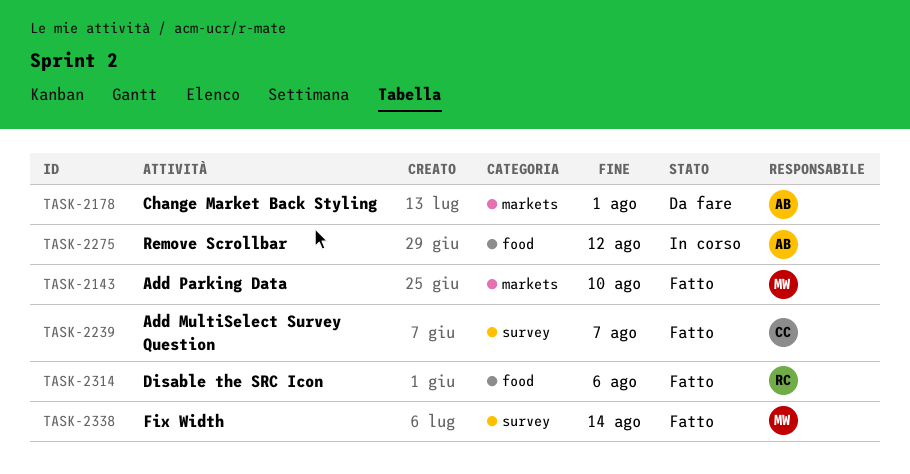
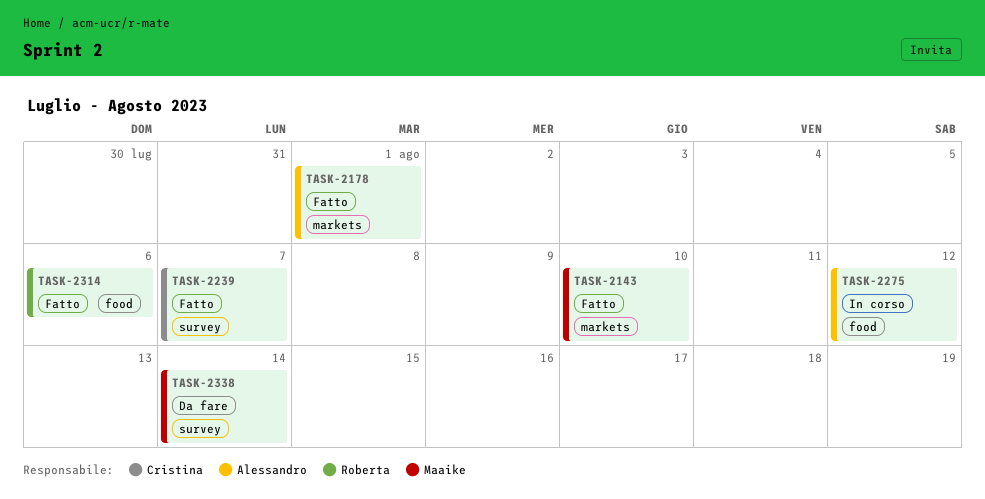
TASK-2178, status: Da fare -> Fatto
TASK-2338, status: Fatto -> Da fare

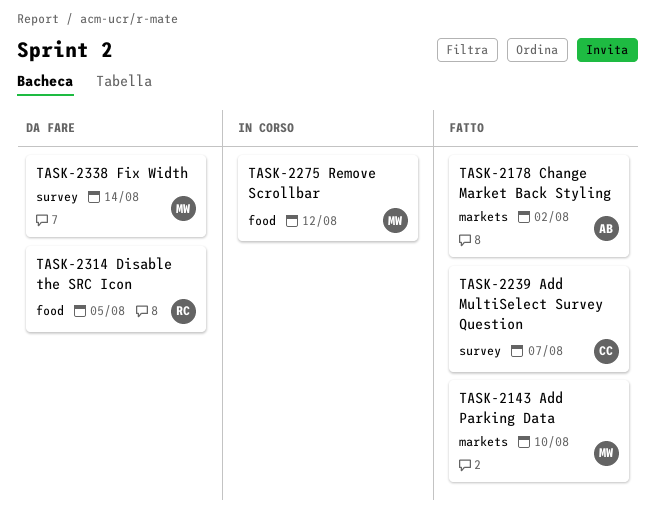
TASK-2178, due: Aug 1 -> Aug 2
TASK-2275, owner: Alessandro -> Maaike
TASK-2314, status: Fatto -> Da fare
TASK-2314, due: Aug 6 -> Aug 5

